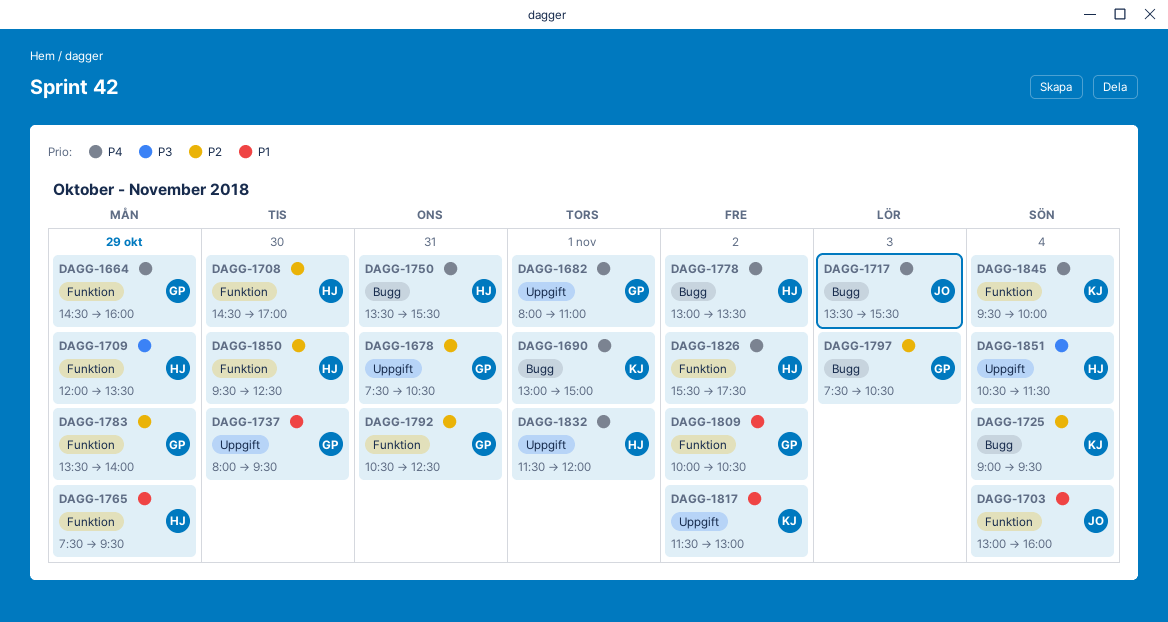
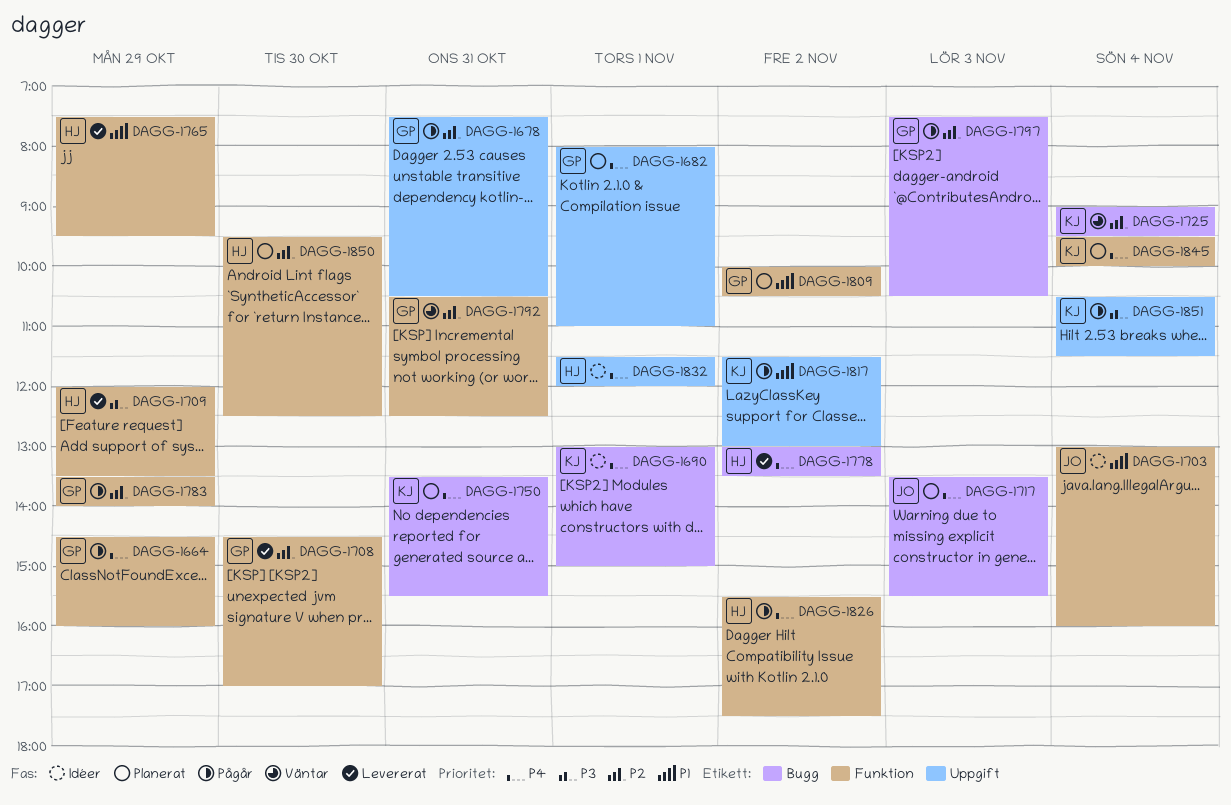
DAGG-1708, owner: HJ -> GP
DAGG-1737: present -> none
DAGG-1750, owner: HJ -> KJ
DAGG-1851, owner: HJ -> KJ

